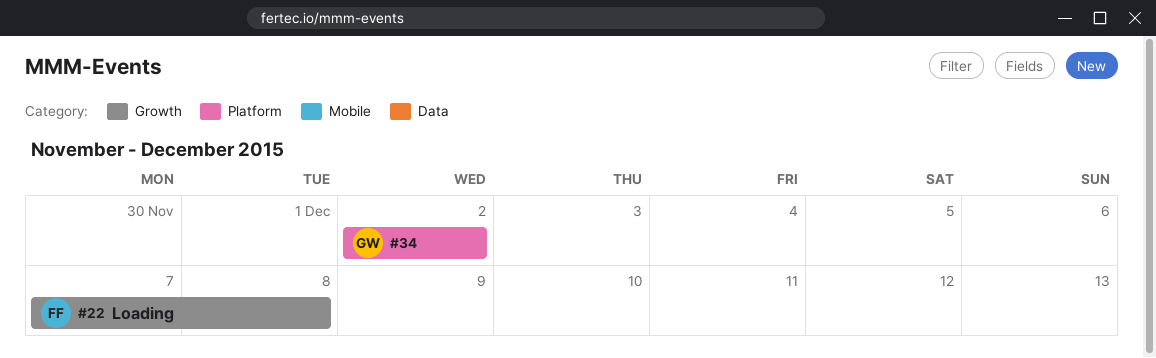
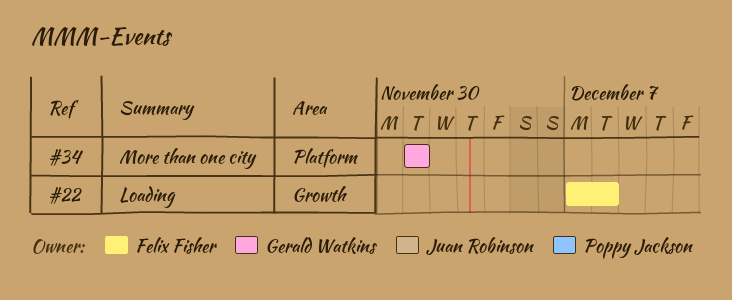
#34, start: Dec 2 -> Dec 1
#34, due: Dec 2 -> Dec 1

